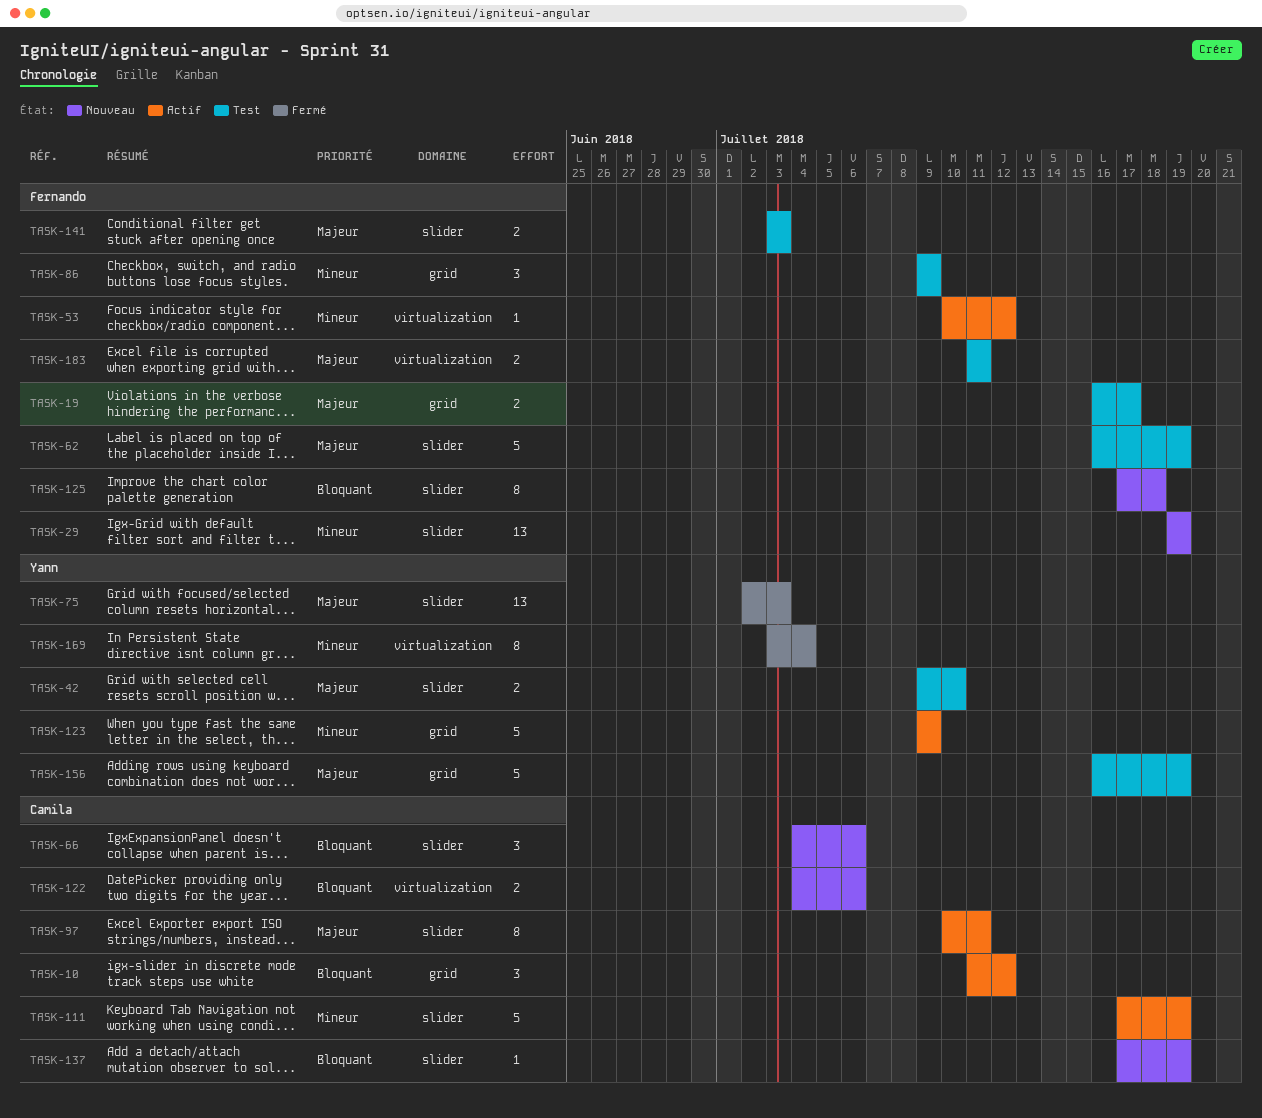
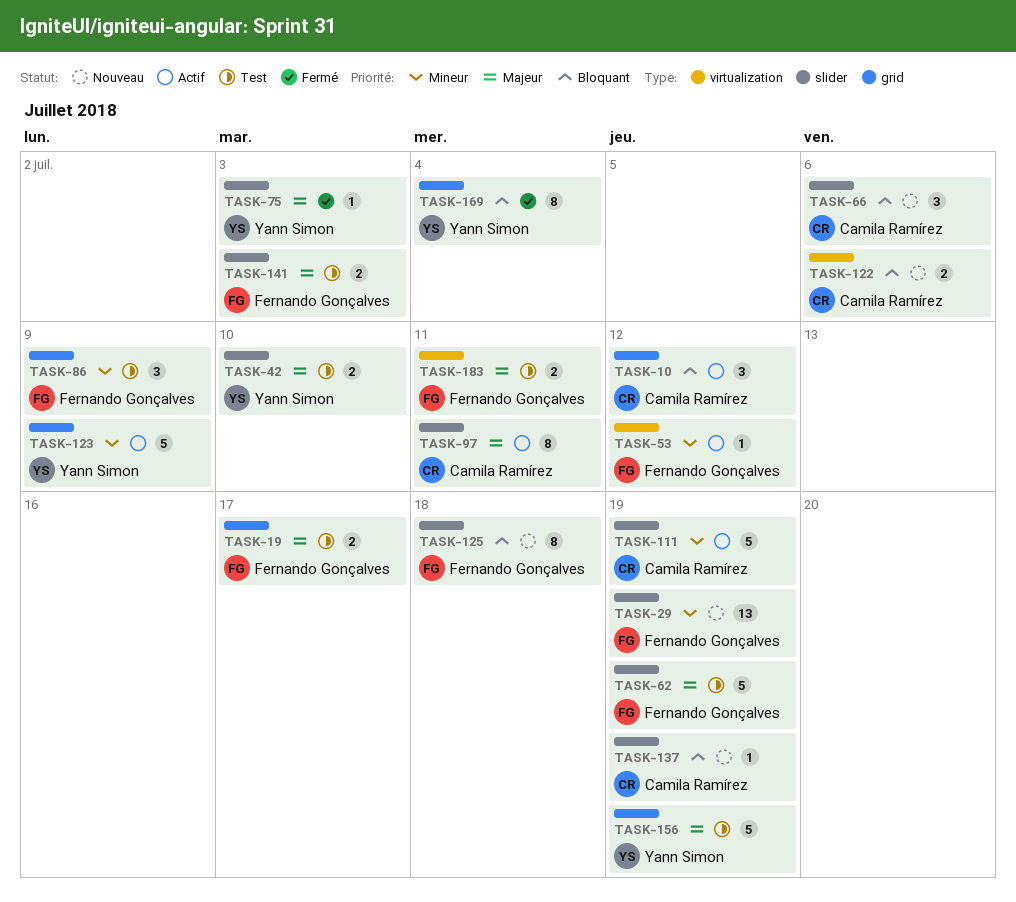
TASK-75, estimate: 13 -> 1
TASK-169, priority: Mineur -> Bloquant
TASK-169, label: virtualization -> grid

